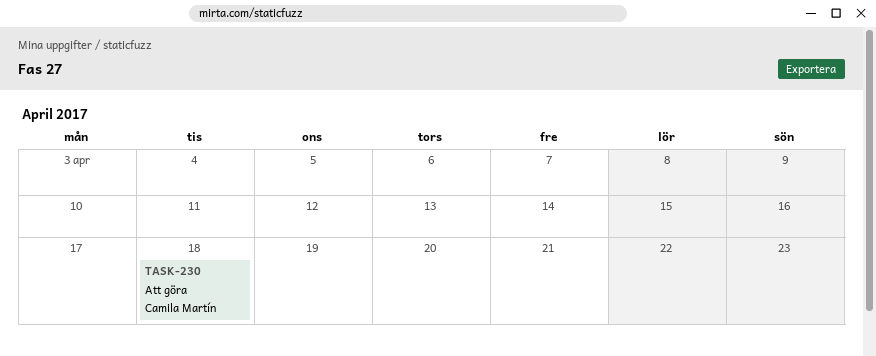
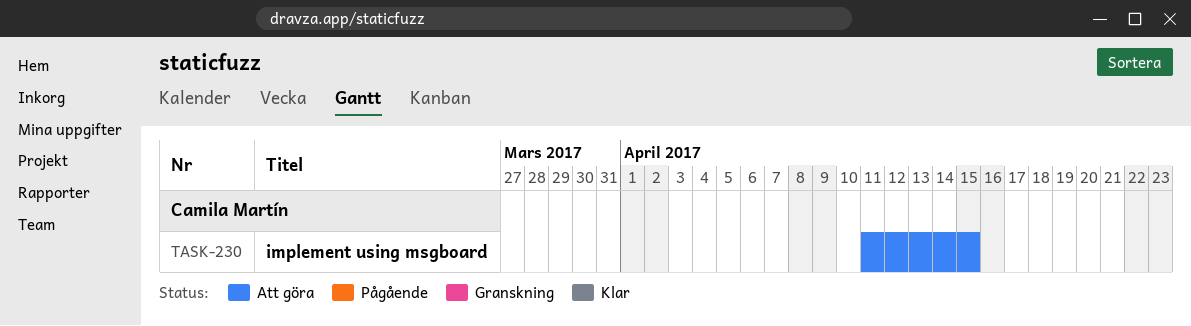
TASK-230, due: Apr 18 -> Apr 15

